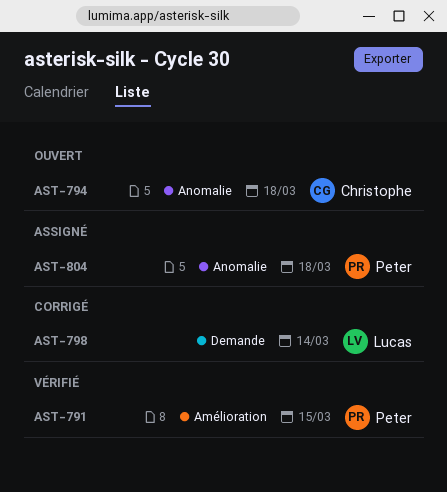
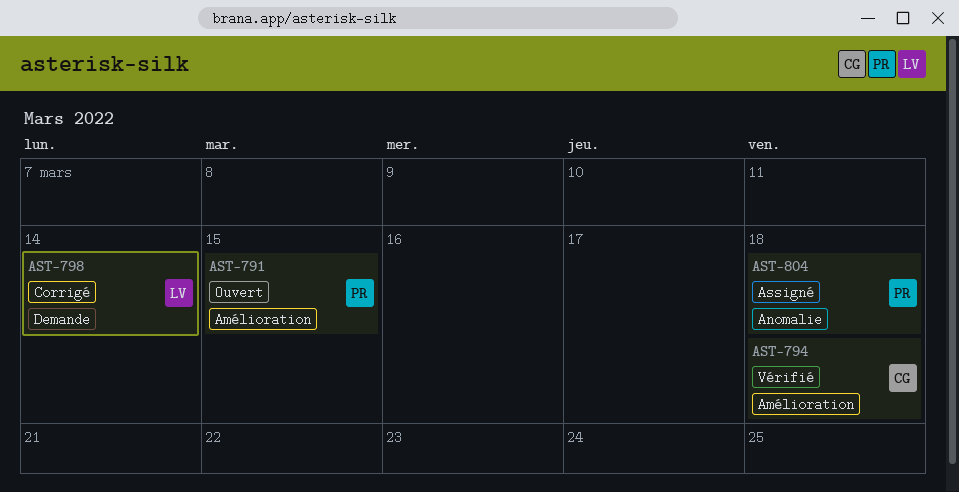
AST-791, status: Vérifié -> Ouvert
AST-794, status: Ouvert -> Vérifié
AST-794, label: Anomalie -> Amélioration

